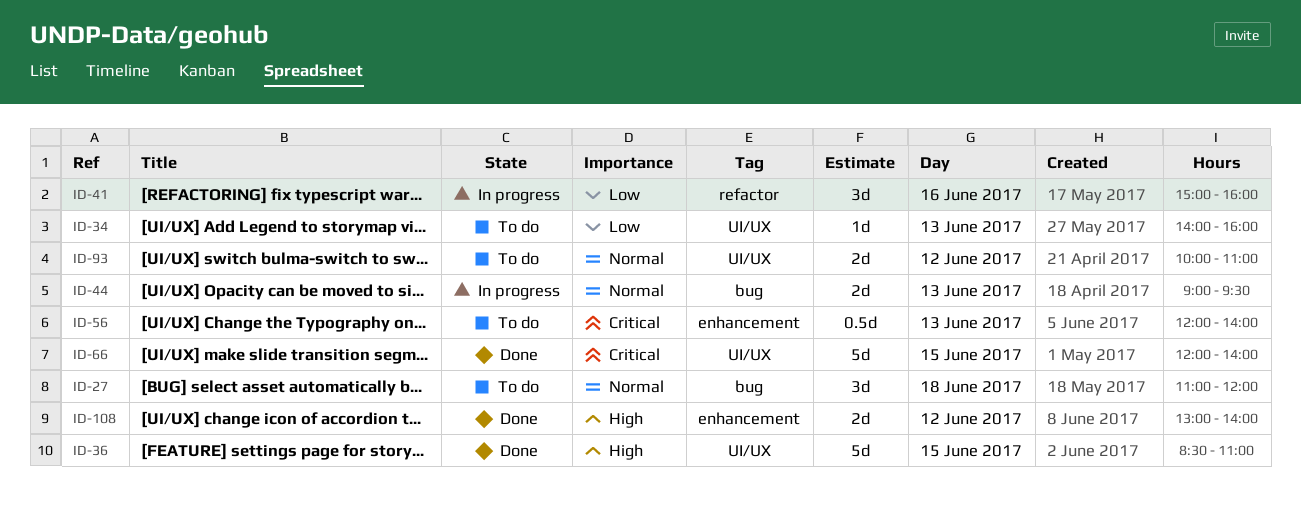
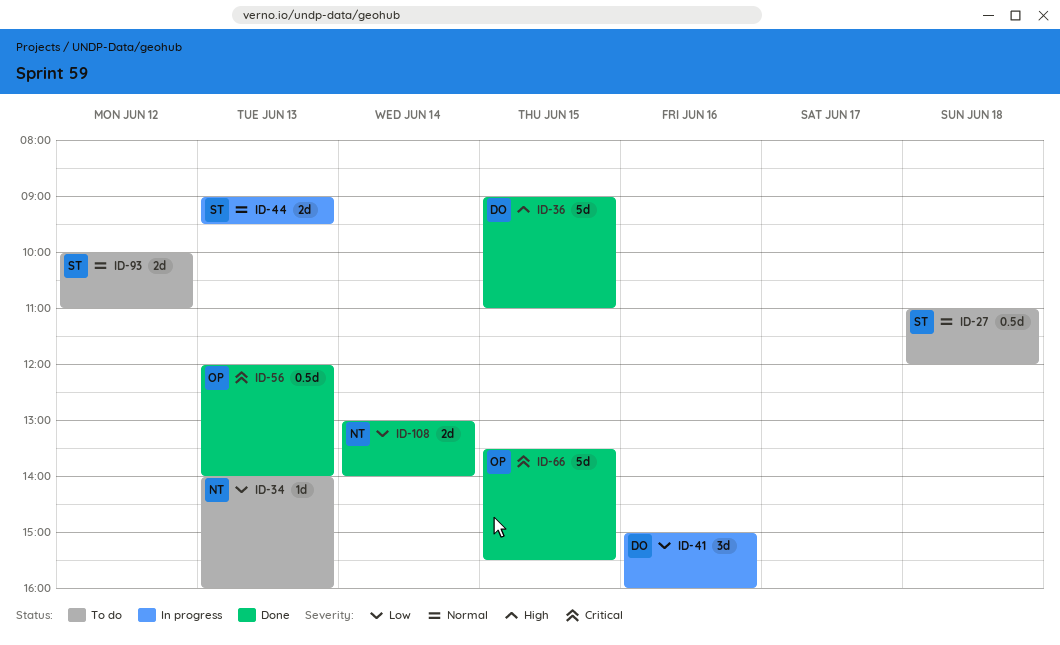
ID-27, estimate: 3d -> 0.5d
ID-36, begins: 08:30 -> 09:00
ID-56, status: To do -> Done
ID-66, begins: 12:00 -> 13:30
ID-66, ends: 14:00 -> 15:30
ID-108, priority: High -> Low
ID-108, day: Jun 12 -> Jun 14

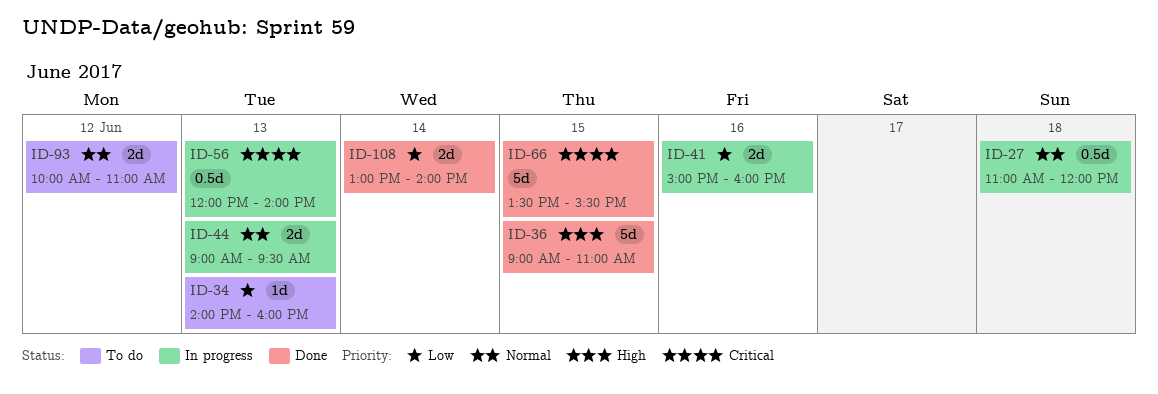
ID-27, status: To do -> In progress
ID-41, estimate: 3d -> 2d
ID-56, status: Done -> In progress

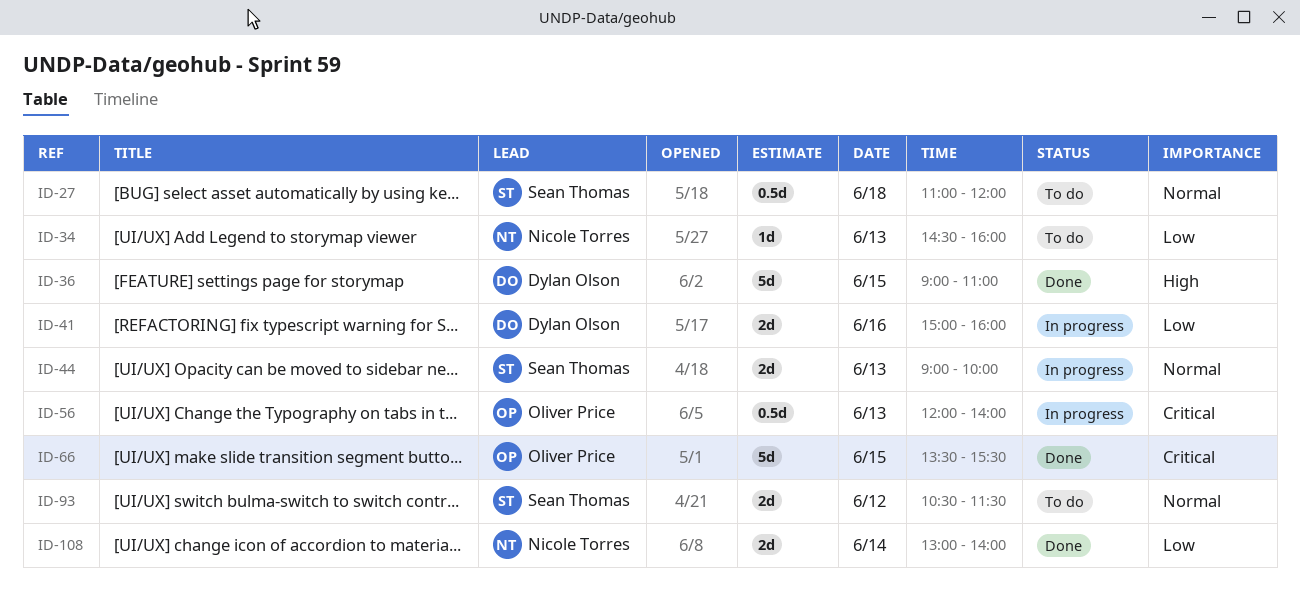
ID-27, status: In progress -> To do
ID-34, begins: 14:00 -> 14:30
ID-44, ends: 09:30 -> 10:00
ID-93, begins: 10:00 -> 10:30
ID-93, ends: 11:00 -> 11:30

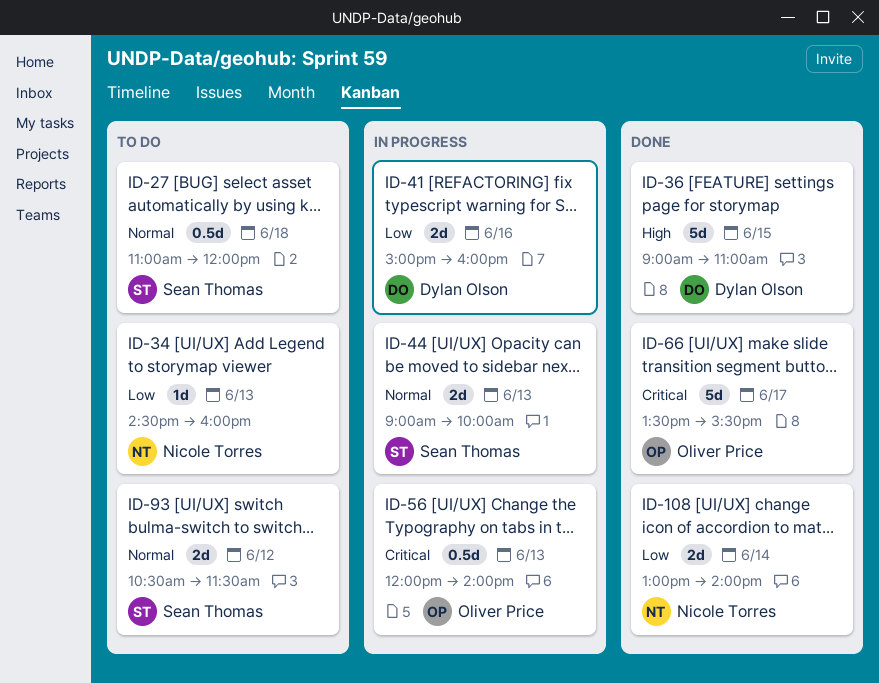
ID-66, day: Jun 15 -> Jun 17

